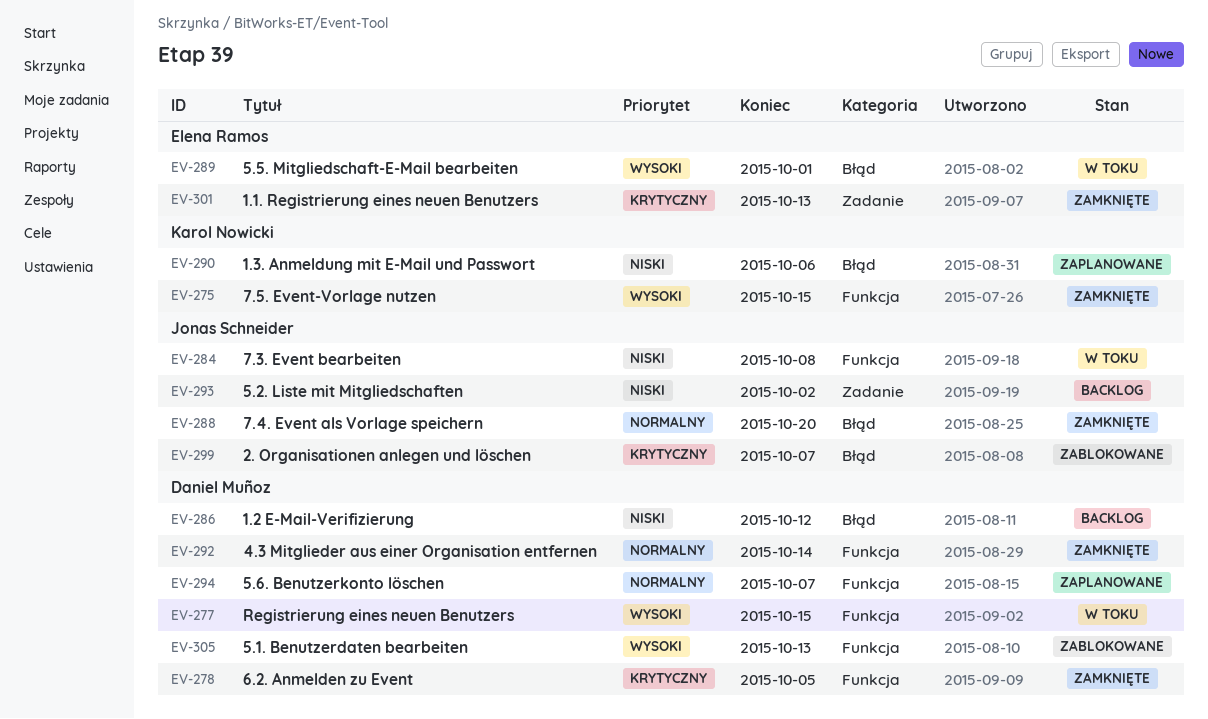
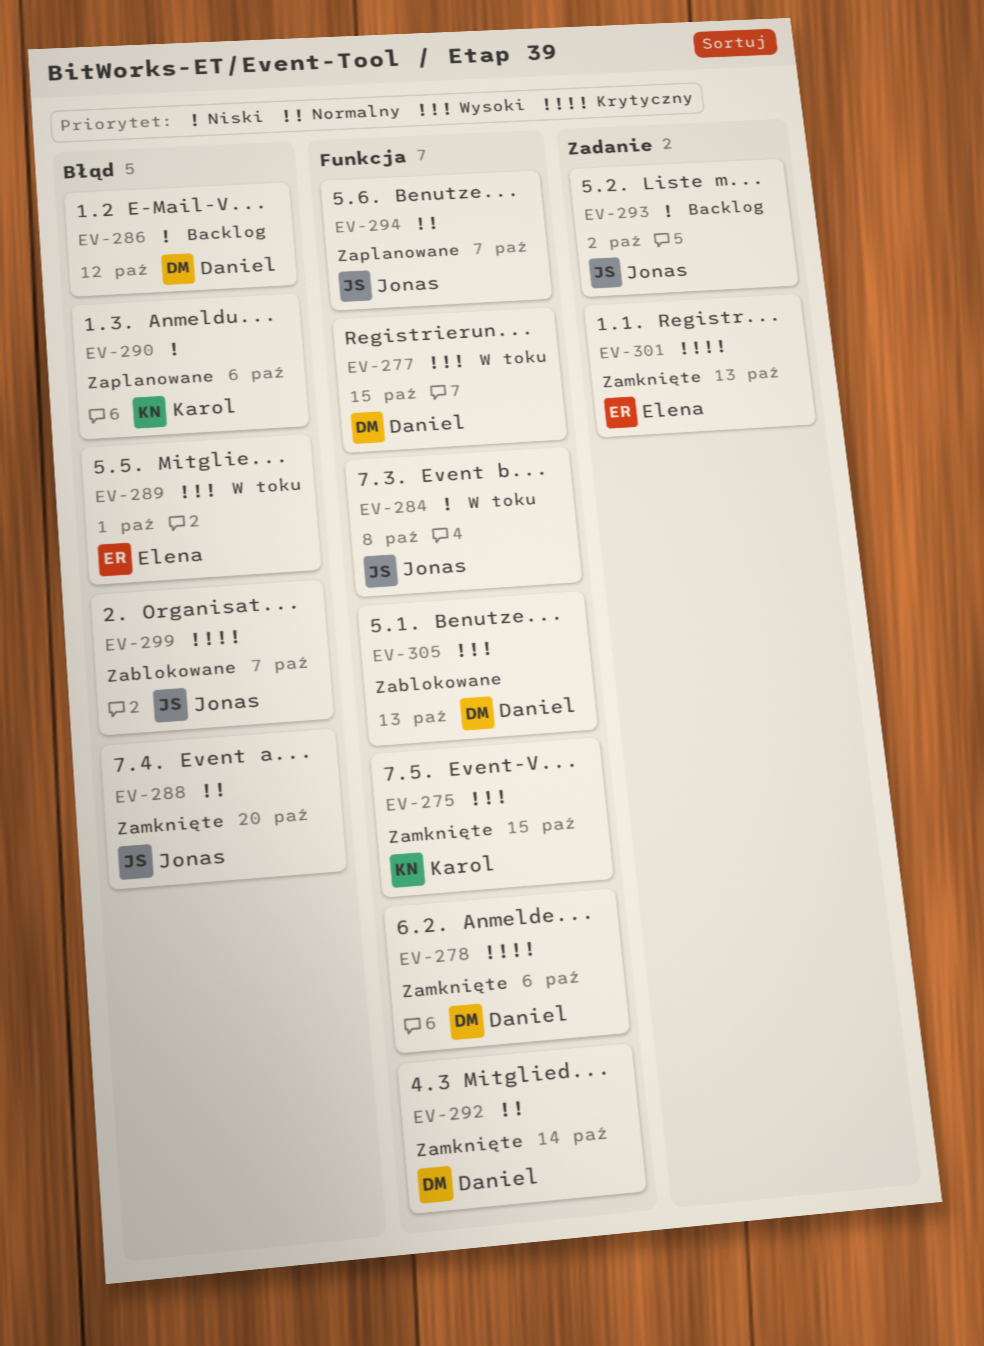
EV-278, due: Oct 5 -> Oct 6
EV-294, owner: Daniel Muñoz -> Jonas Schneider

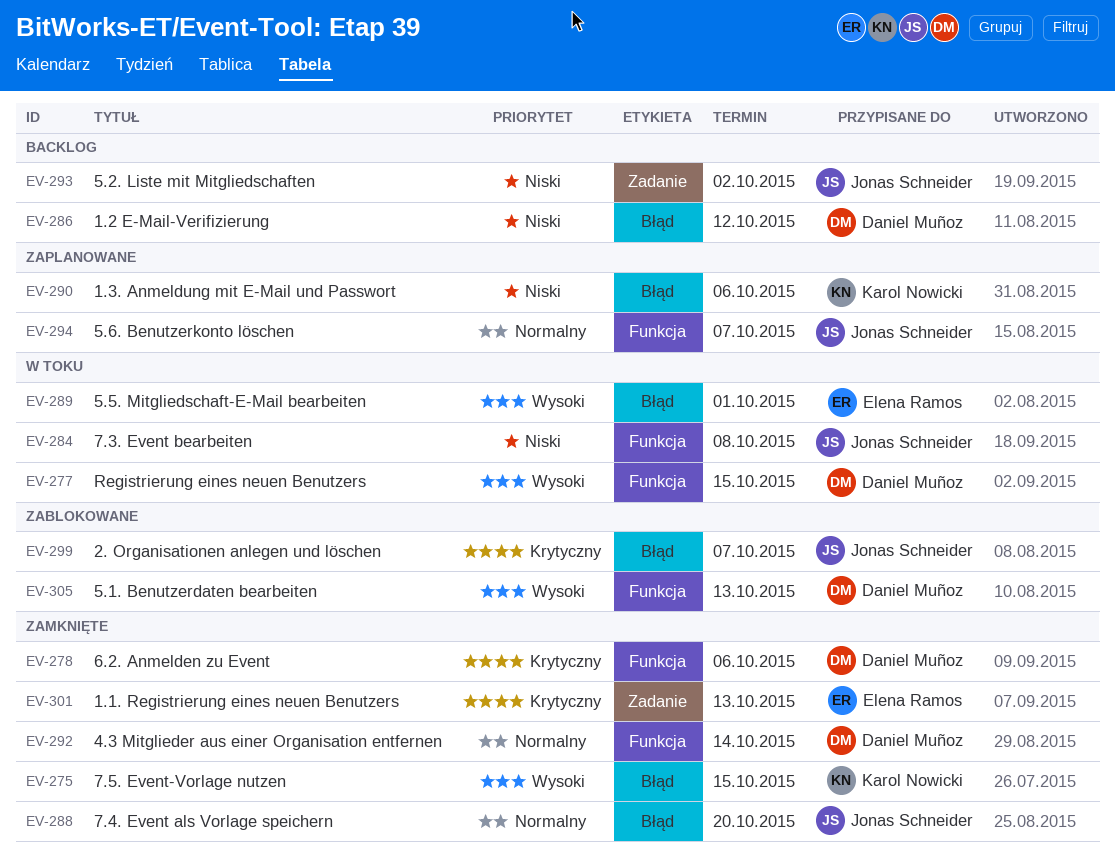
EV-275, label: Funkcja -> Błąd

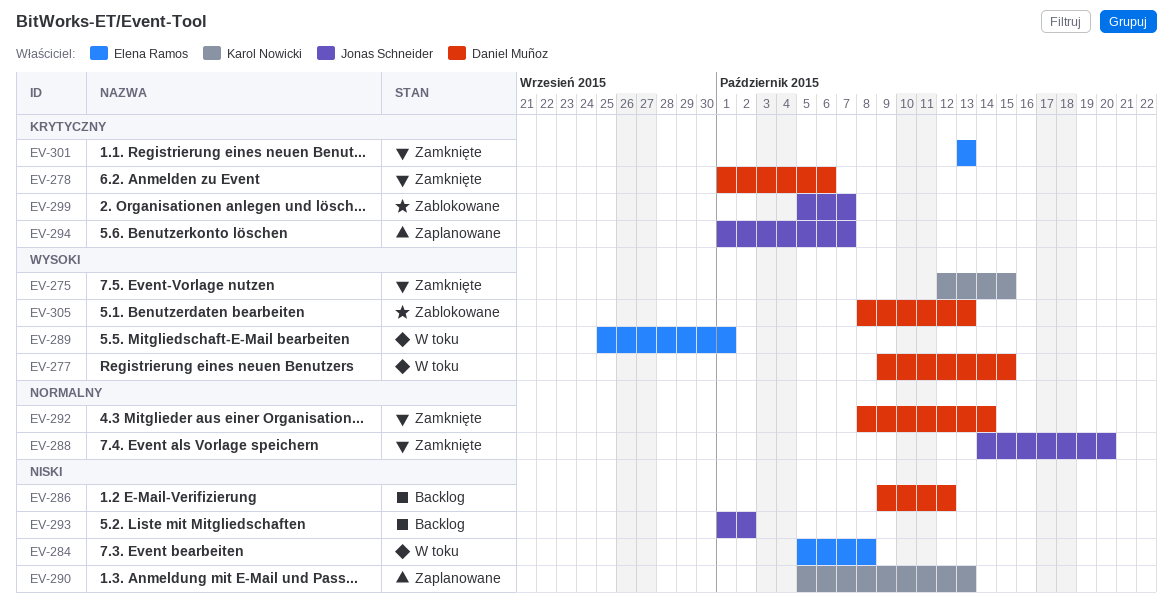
EV-284, owner: Jonas Schneider -> Elena Ramos
EV-290, due: Oct 6 -> Oct 13
EV-294, priority: Normalny -> Krytyczny

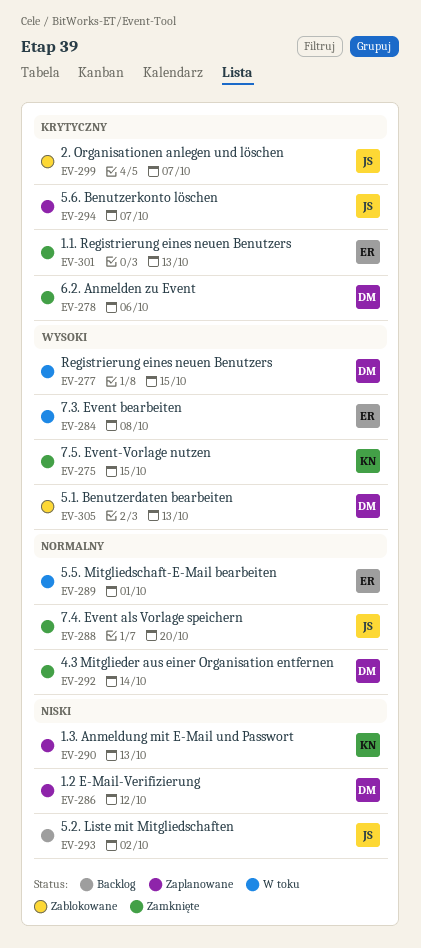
EV-284, priority: Niski -> Wysoki
EV-286, status: Backlog -> Zaplanowane
EV-289, priority: Wysoki -> Normalny

